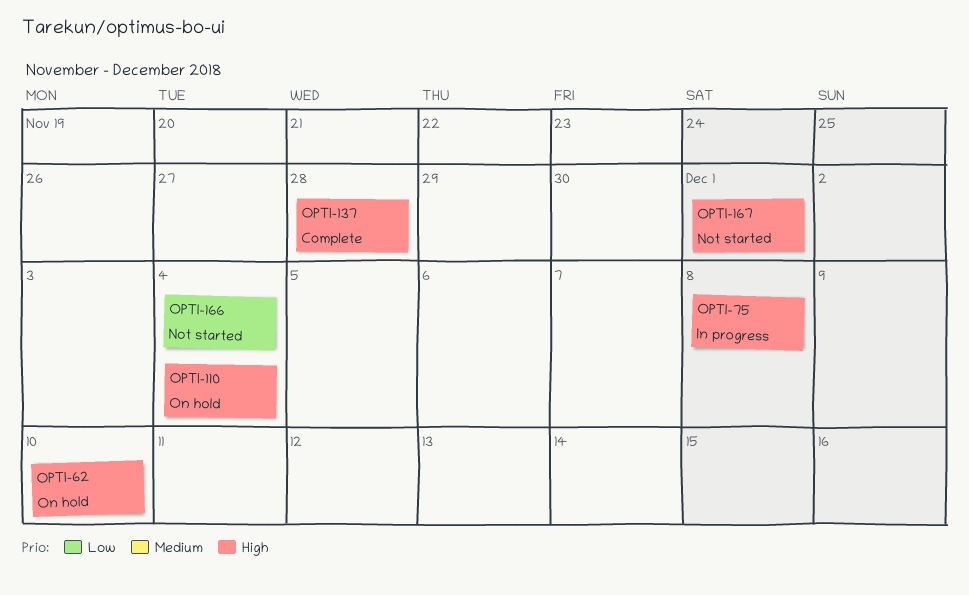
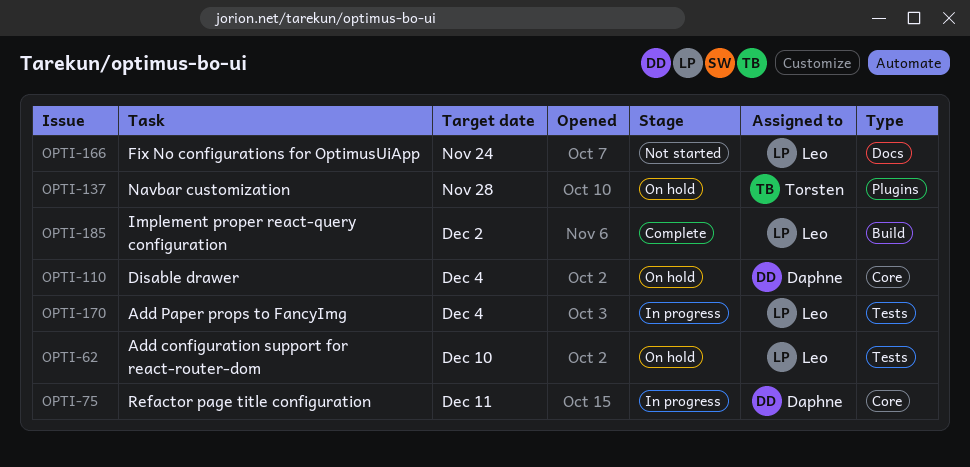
OPTI-75, due: Dec 8 -> Dec 11
OPTI-137, status: Complete -> On hold
OPTI-166, due: Dec 4 -> Nov 24
OPTI-167: present -> none
OPTI-170: none -> present
OPTI-185: none -> present

